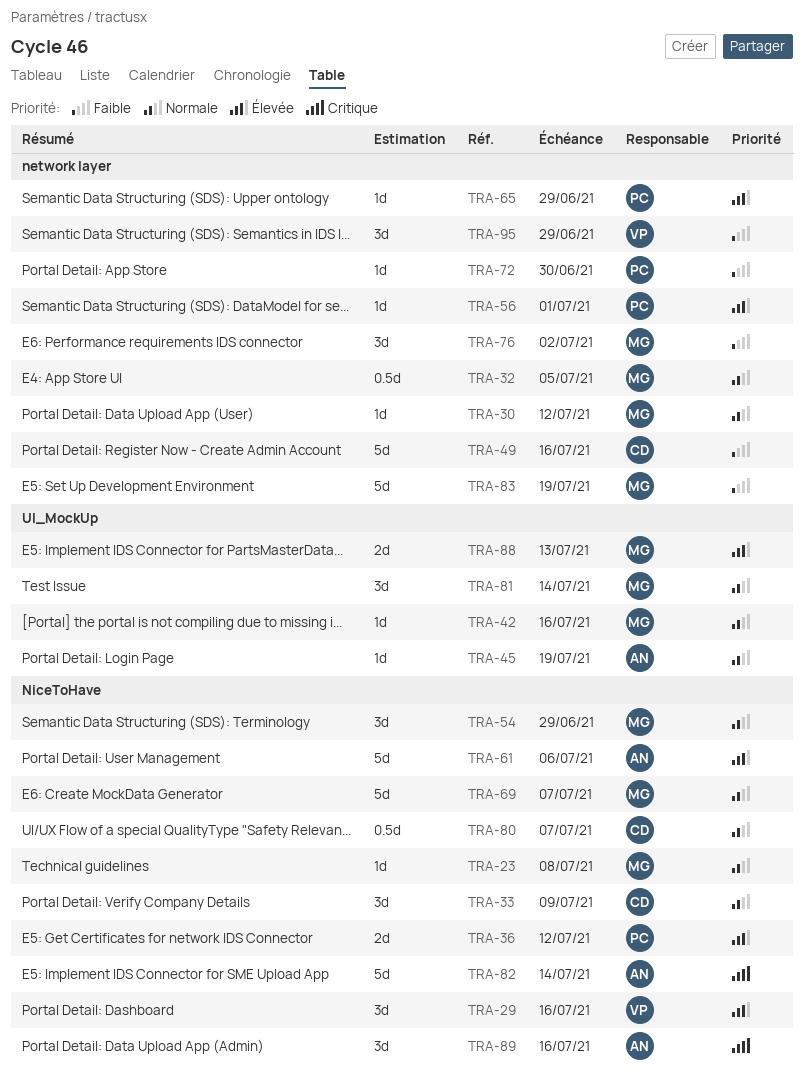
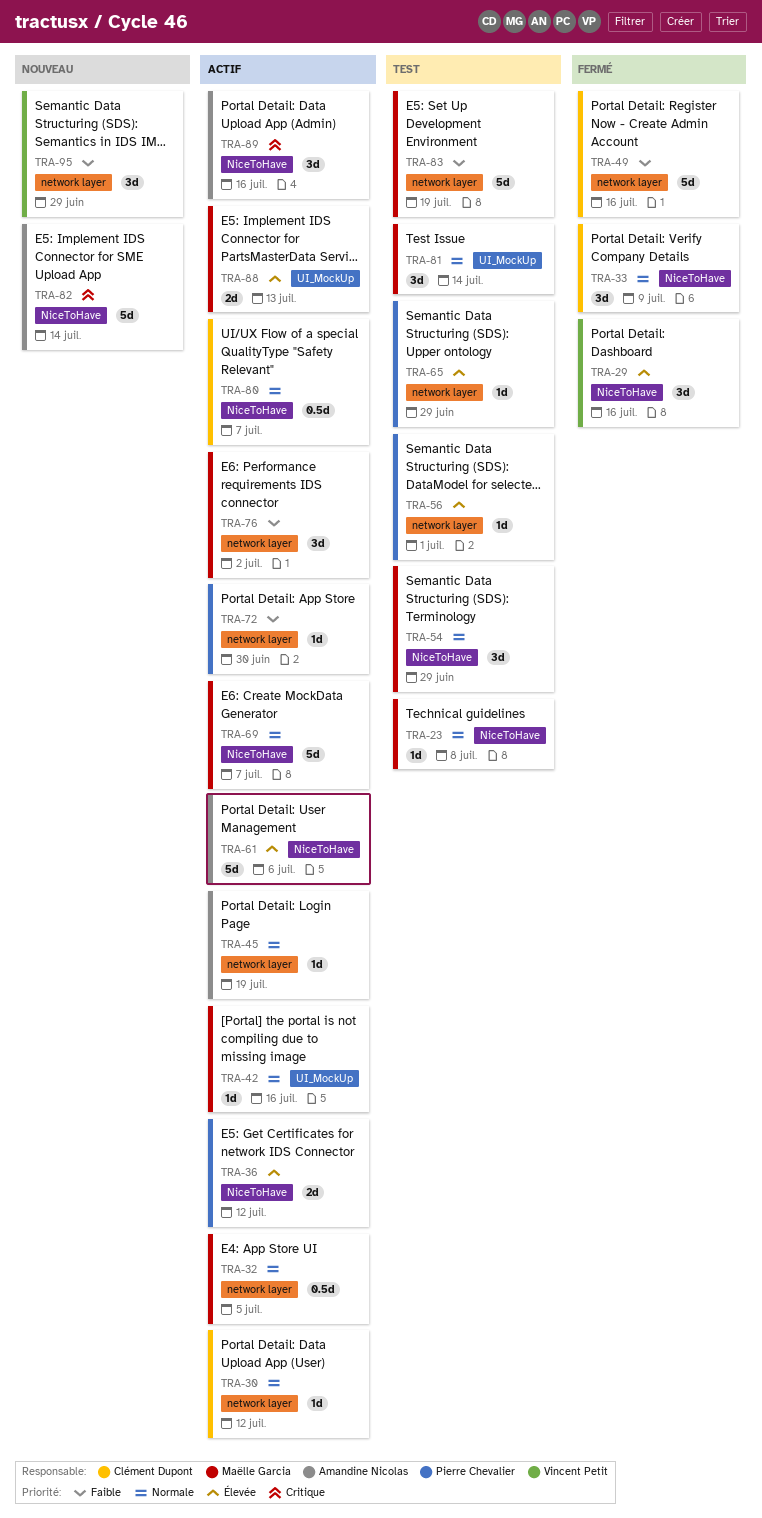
TRA-30, owner: Maëlle Garcia -> Clément Dupont
TRA-45, label: UI_MockUp -> network layer

